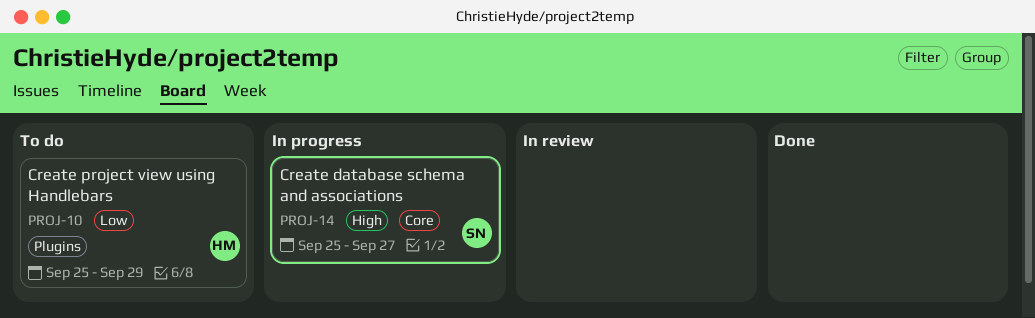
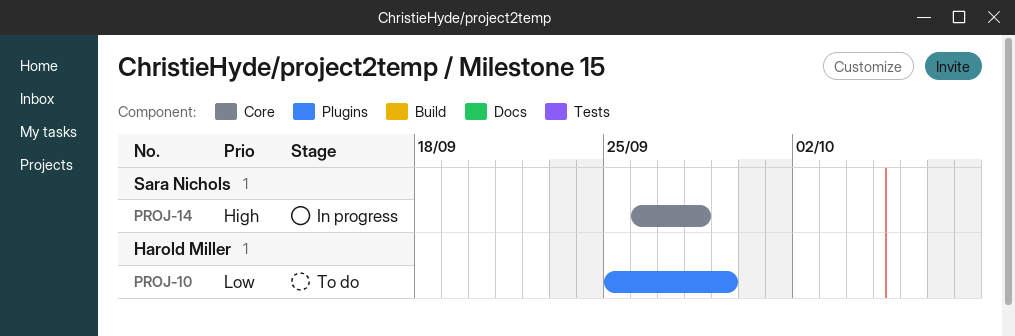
PROJ-14, start: Sep 25 -> Sep 26
PROJ-14, due: Sep 27 -> Sep 28

